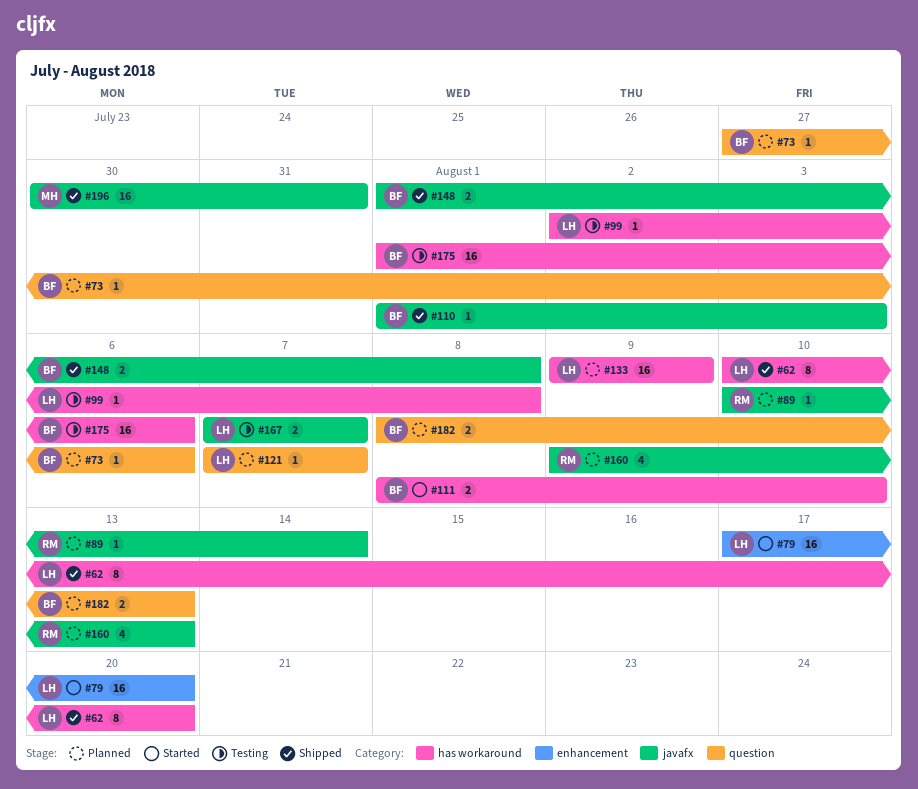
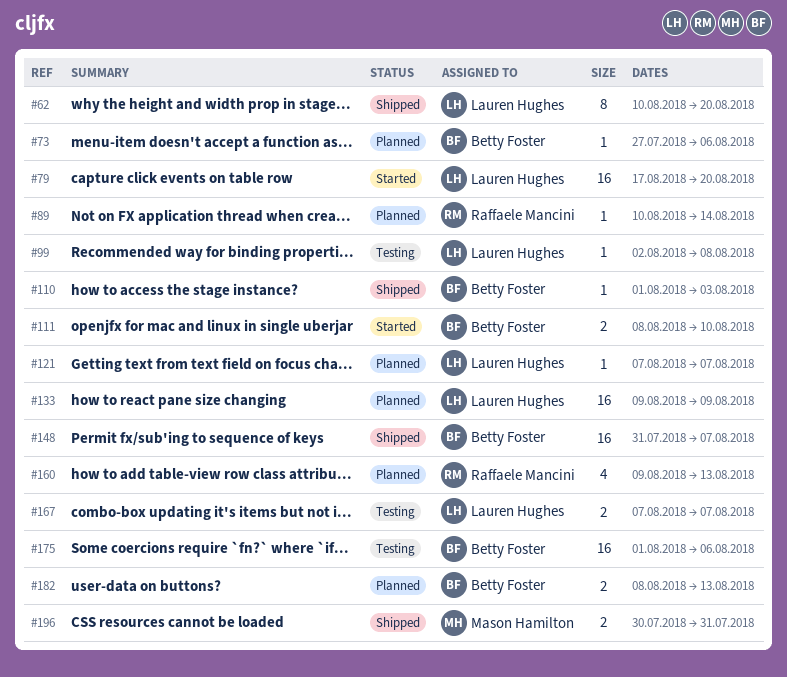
#148, estimate: 2 -> 16
#148, start: Aug 1 -> Jul 31
#148, due: Aug 8 -> Aug 7
#196, estimate: 16 -> 2

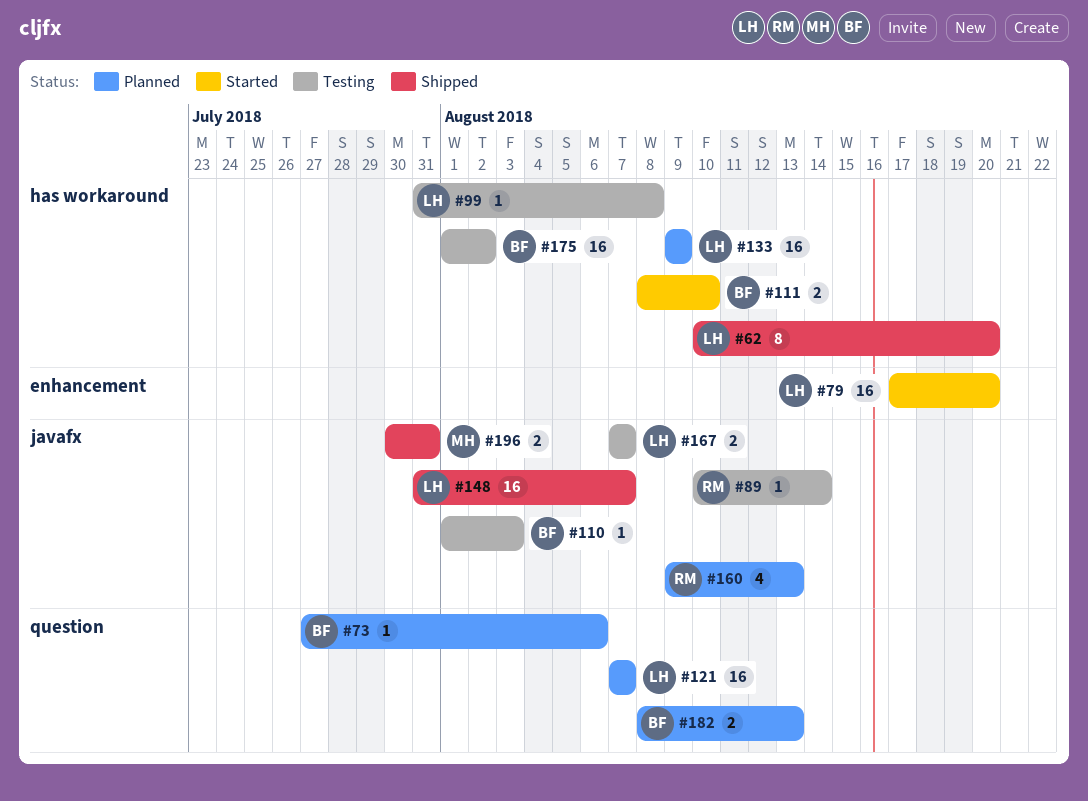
#89, status: Planned -> Testing
#99, start: Aug 2 -> Jul 31
#110, status: Shipped -> Testing
#121, estimate: 1 -> 16
#148, owner: Betty Foster -> Lauren Hughes
#175, due: Aug 6 -> Aug 2

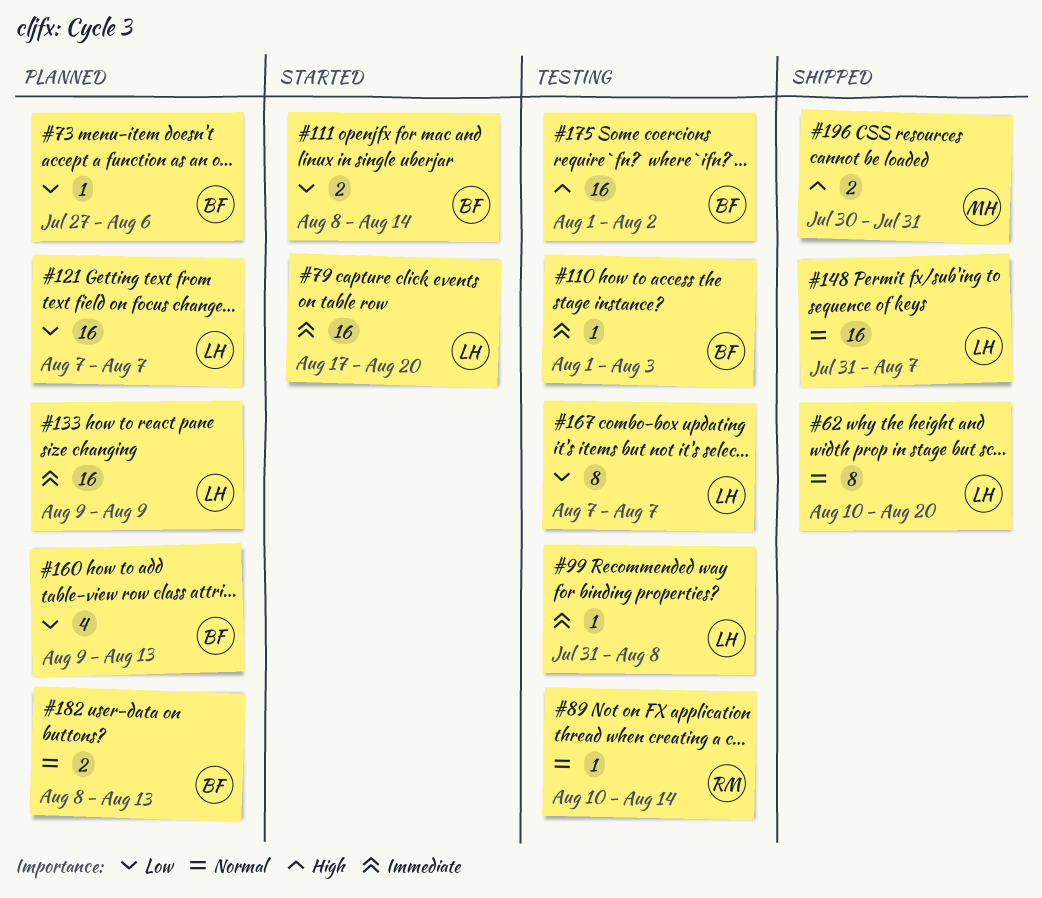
#111, due: Aug 10 -> Aug 14
#160, owner: RM -> BF
#167, estimate: 2 -> 8

